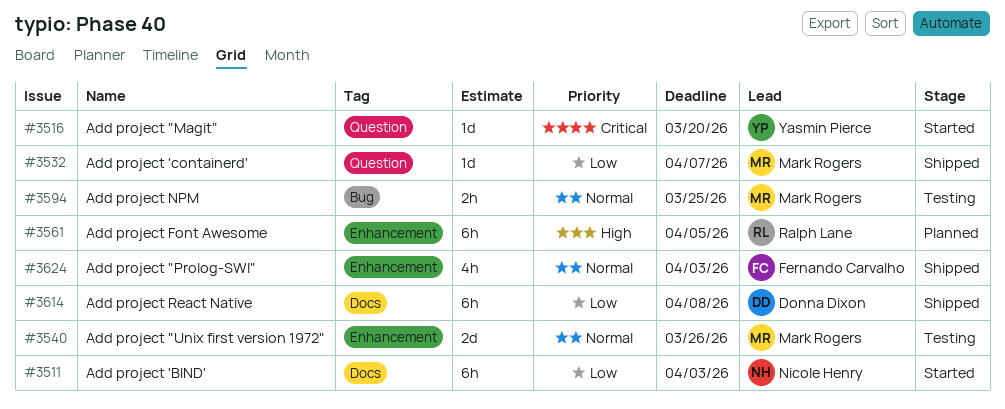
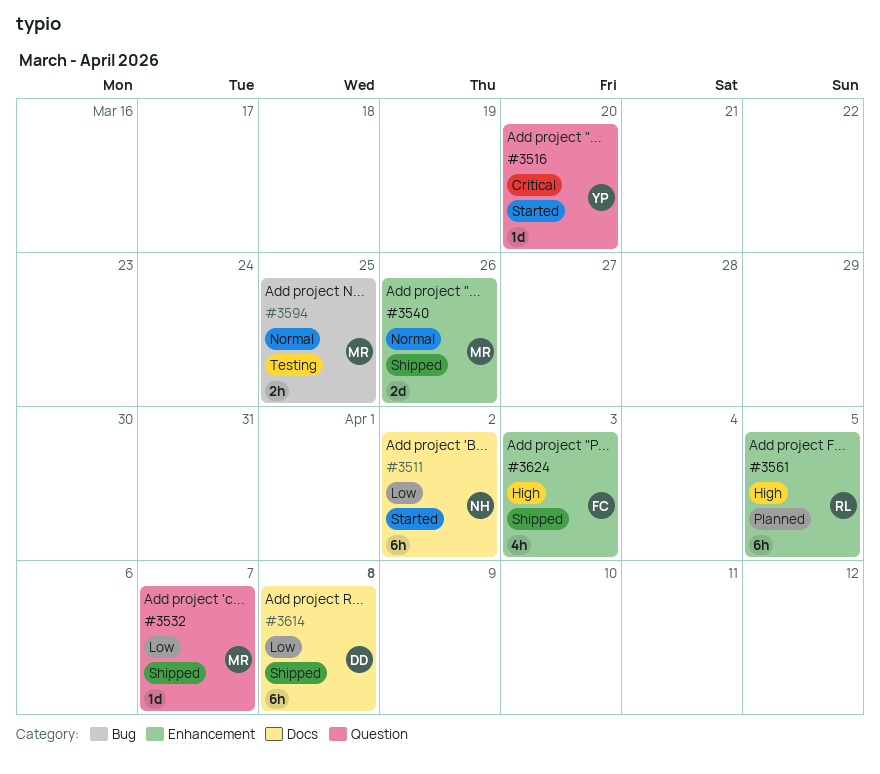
#3511, due: Apr 3 -> Apr 2
#3540, status: Testing -> Shipped
#3624, priority: Normal -> High

